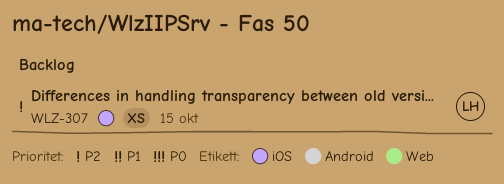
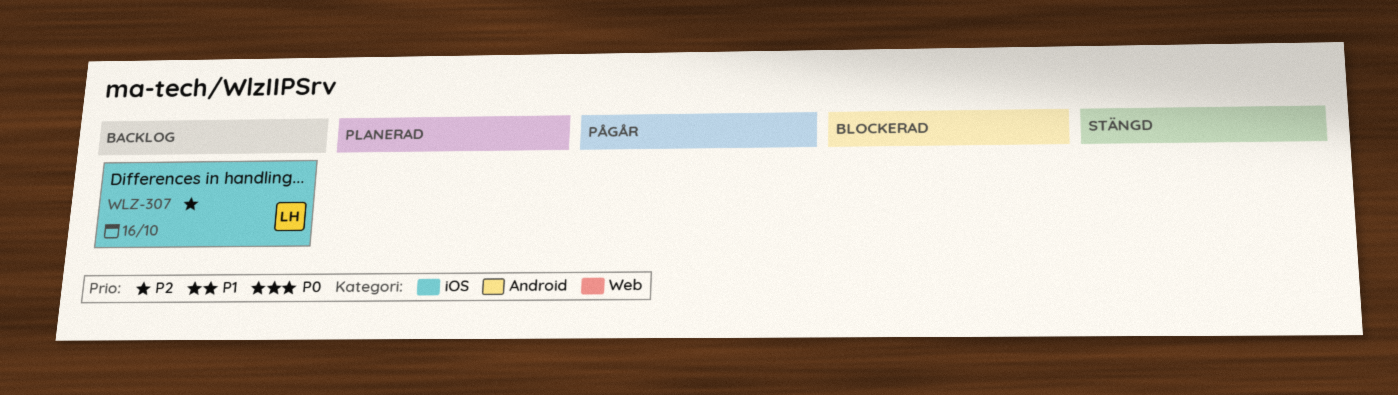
WLZ-307, due: Oct 15 -> Oct 16

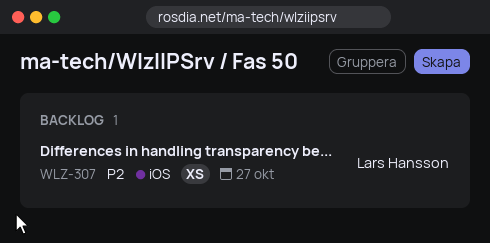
WLZ-307, due: Oct 16 -> Oct 27

